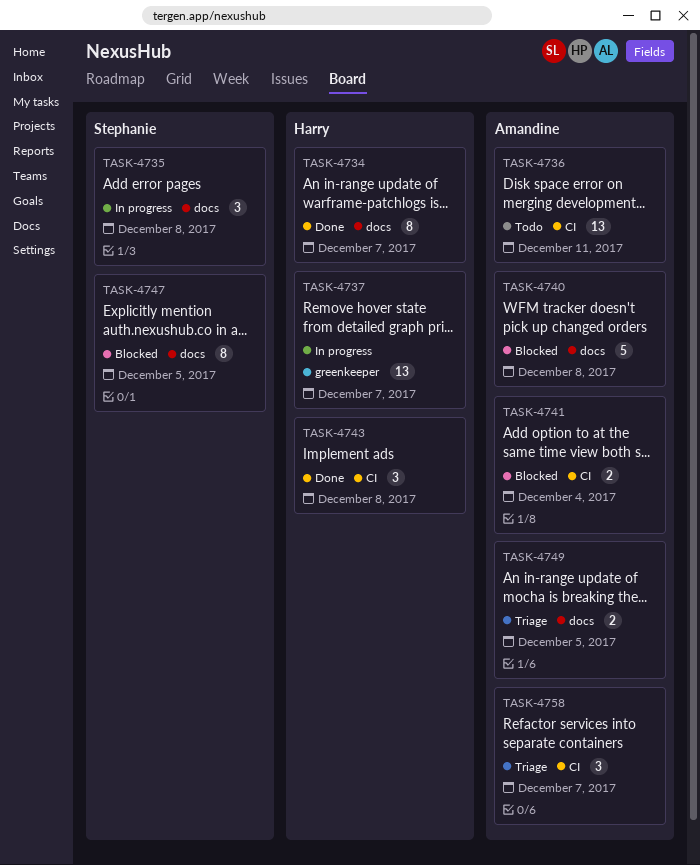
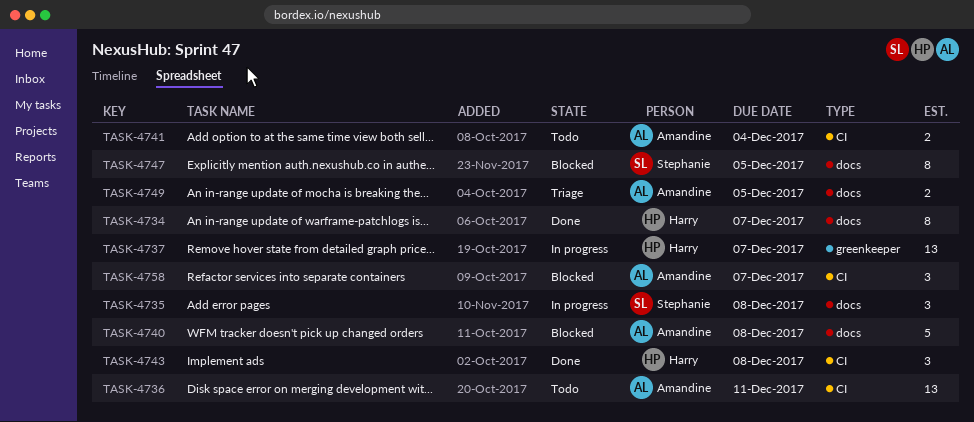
TASK-4741, status: Blocked -> Todo
TASK-4758, status: Triage -> Blocked

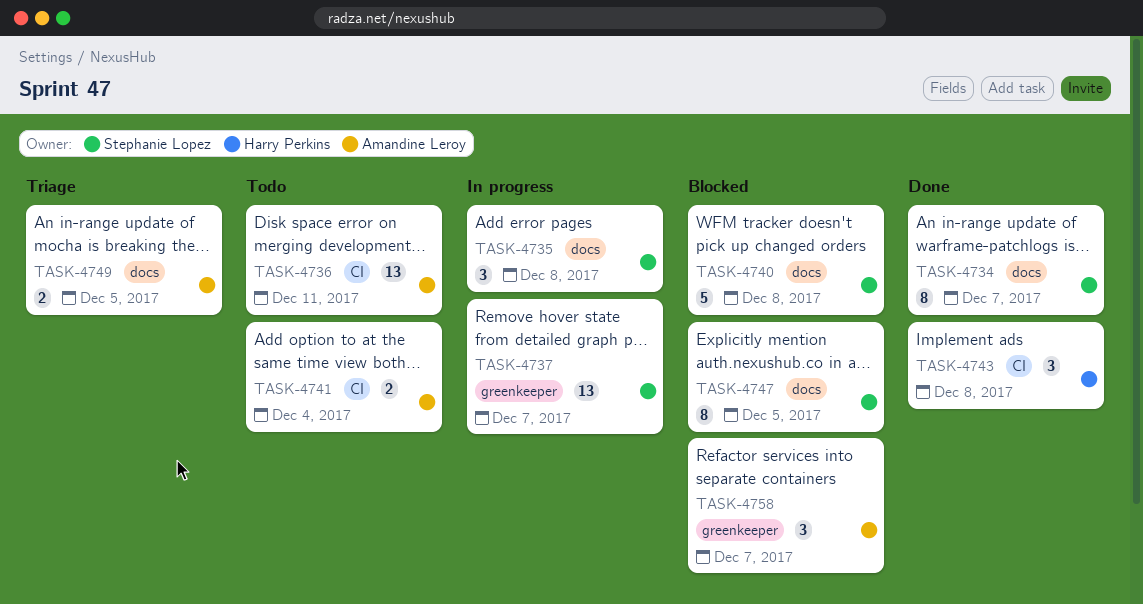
TASK-4734, owner: Harry Perkins -> Stephanie Lopez
TASK-4737, owner: Harry Perkins -> Stephanie Lopez
TASK-4740, owner: Amandine Leroy -> Stephanie Lopez
TASK-4758, label: CI -> greenkeeper

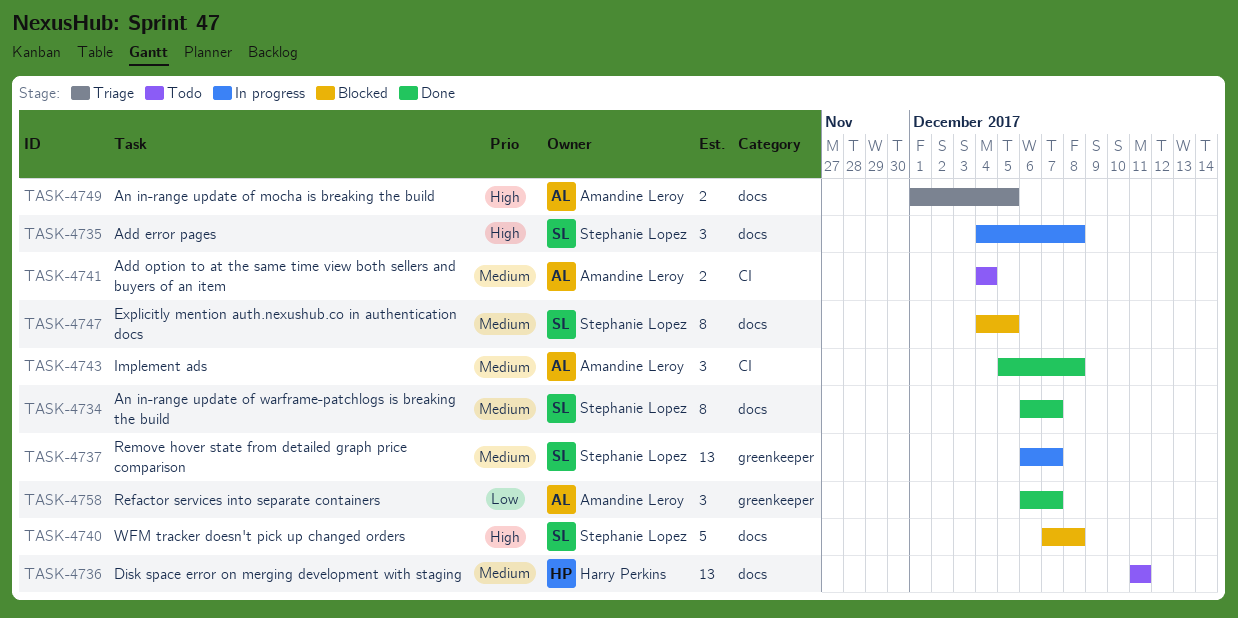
TASK-4736, owner: Amandine Leroy -> Harry Perkins
TASK-4736, label: CI -> docs
TASK-4743, owner: Harry Perkins -> Amandine Leroy
TASK-4758, status: Blocked -> Done

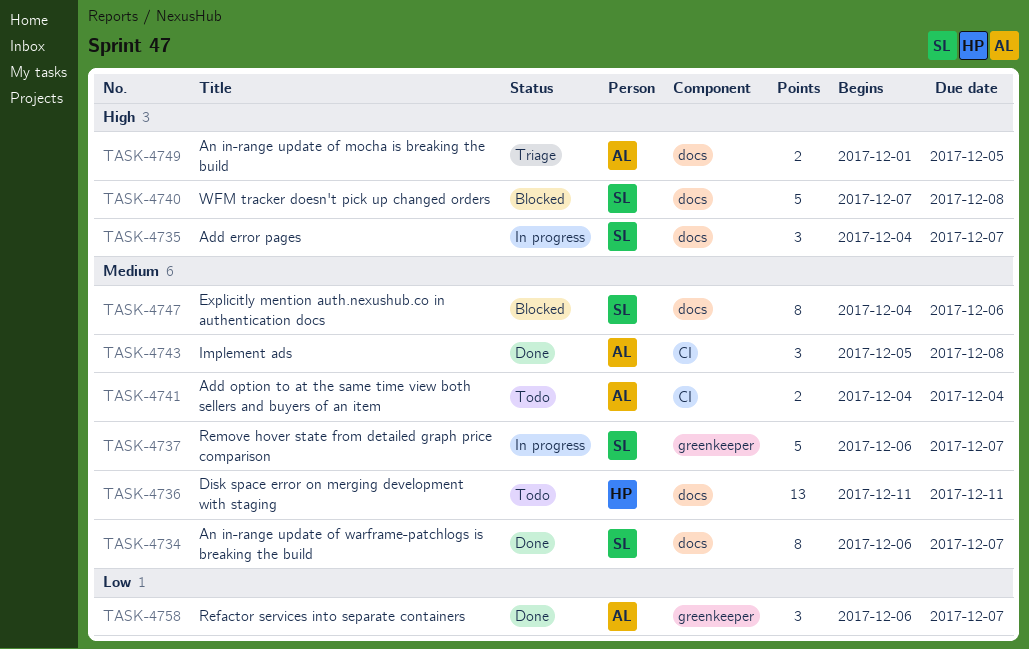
TASK-4735, due: Dec 8 -> Dec 7
TASK-4737, estimate: 13 -> 5
TASK-4747, due: Dec 5 -> Dec 6

